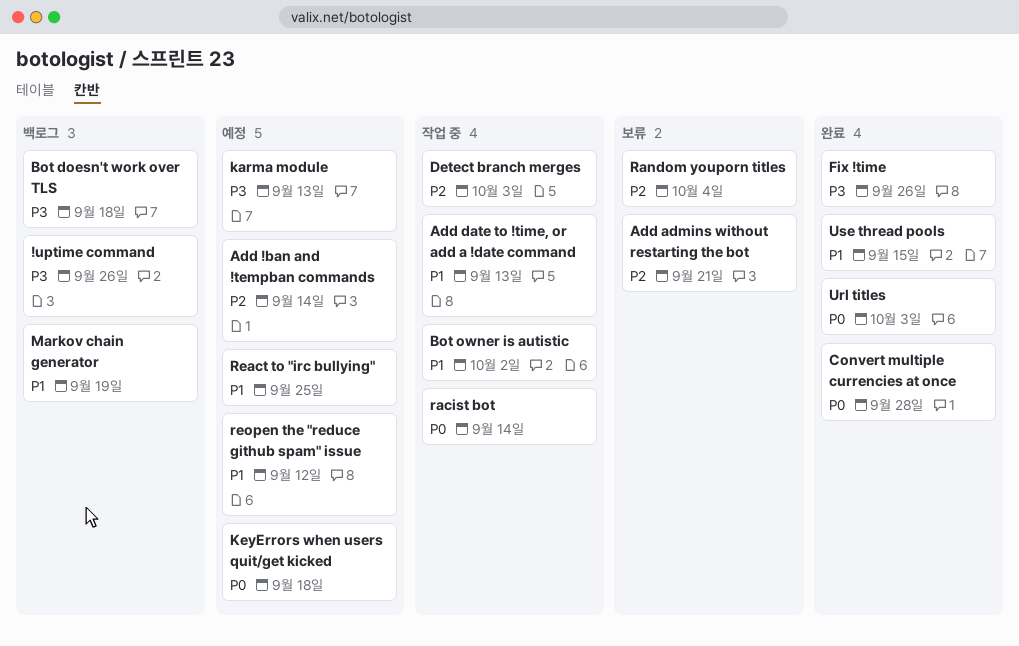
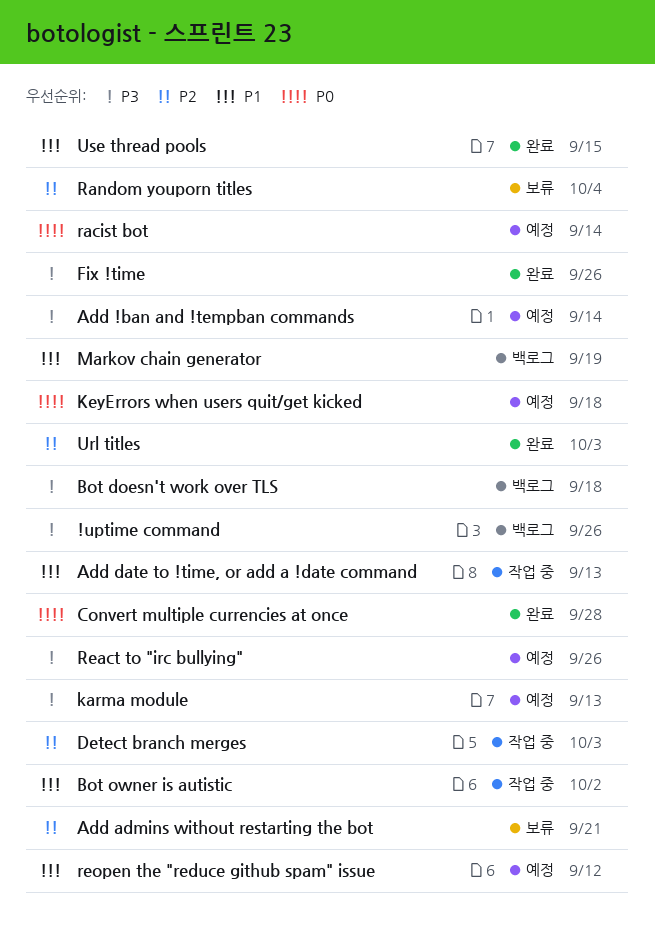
Add !ban and !tempban commands, priority: P2 -> P3
racist bot, status: 작업 중 -> 예정
React to "irc bullying", priority: P1 -> P3
React to "irc bullying", due: Sep 25 -> Sep 26
Url titles, priority: P0 -> P2

